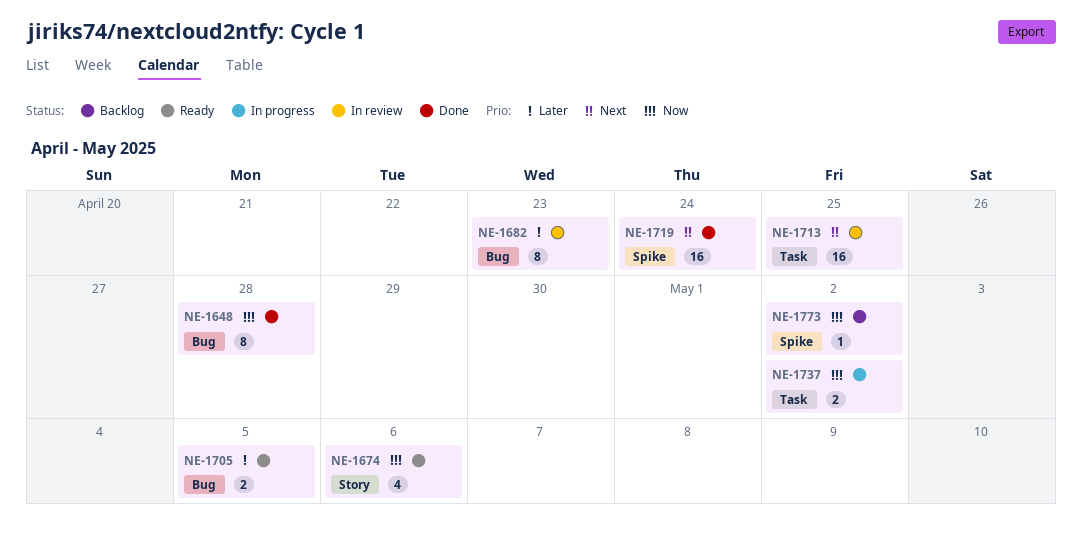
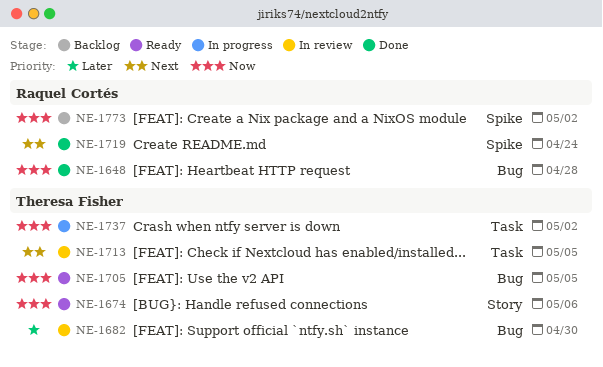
NE-1682, due: Apr 23 -> Apr 30
NE-1705, priority: Later -> Now
NE-1713, due: Apr 25 -> May 5

